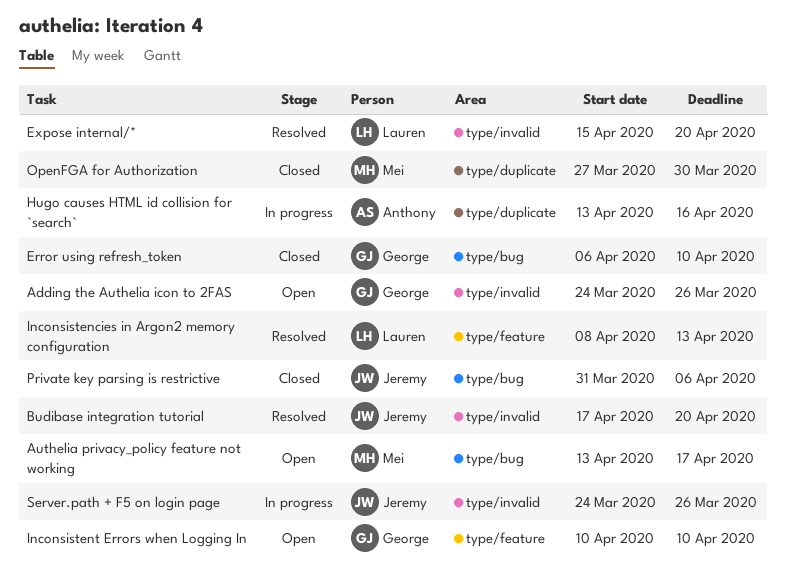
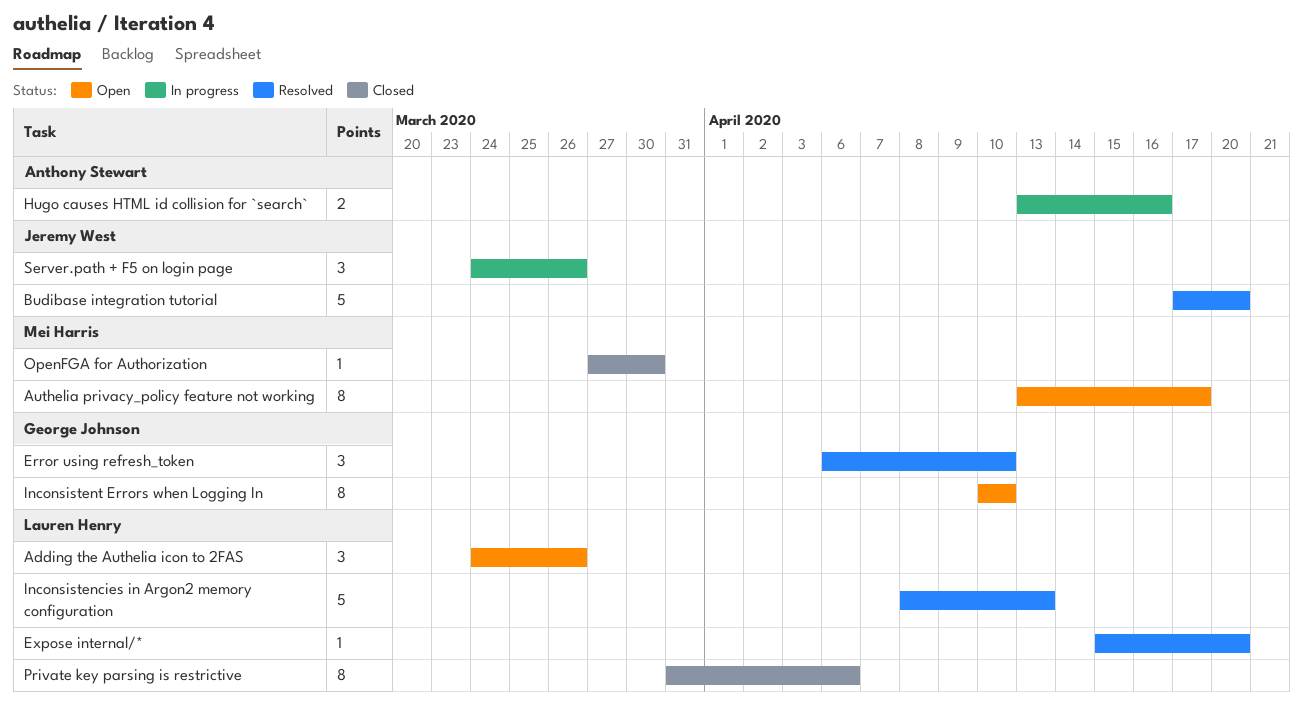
Adding the Authelia icon to 2FAS, owner: George Johnson -> Lauren Henry
Error using refresh_token, status: Closed -> Resolved
Private key parsing is restrictive, owner: Jeremy West -> Lauren Henry

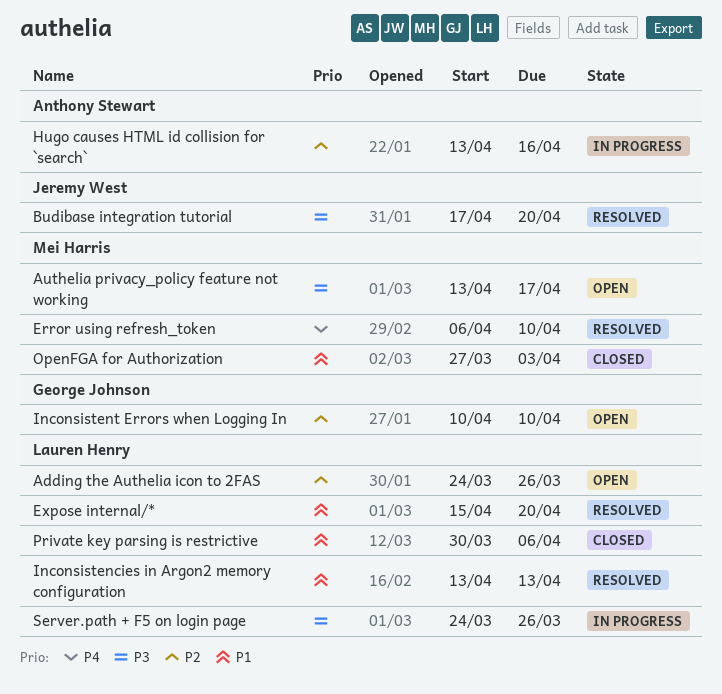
Error using refresh_token, owner: George Johnson -> Mei Harris
Inconsistencies in Argon2 memory configuration, start: Apr 8 -> Apr 13
OpenFGA for Authorization, due: Mar 30 -> Apr 3
Private key parsing is restrictive, start: Mar 31 -> Mar 30
Server.path + F5 on login page, owner: Jeremy West -> Lauren Henry

